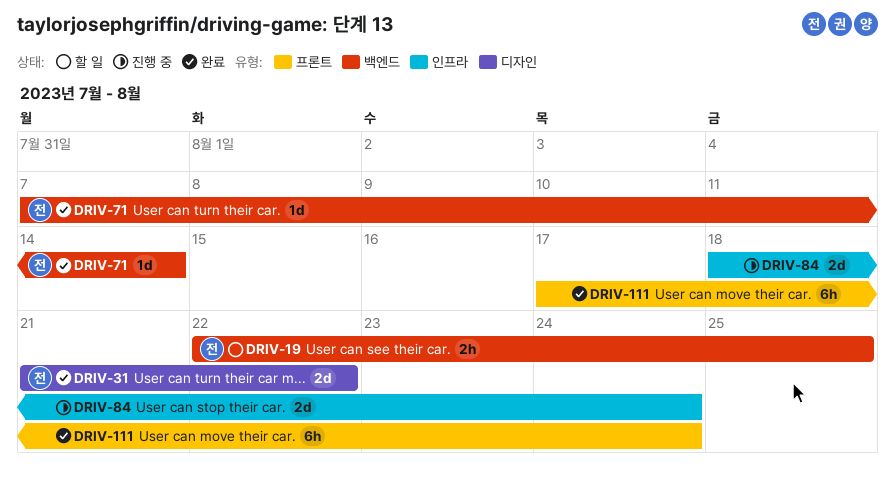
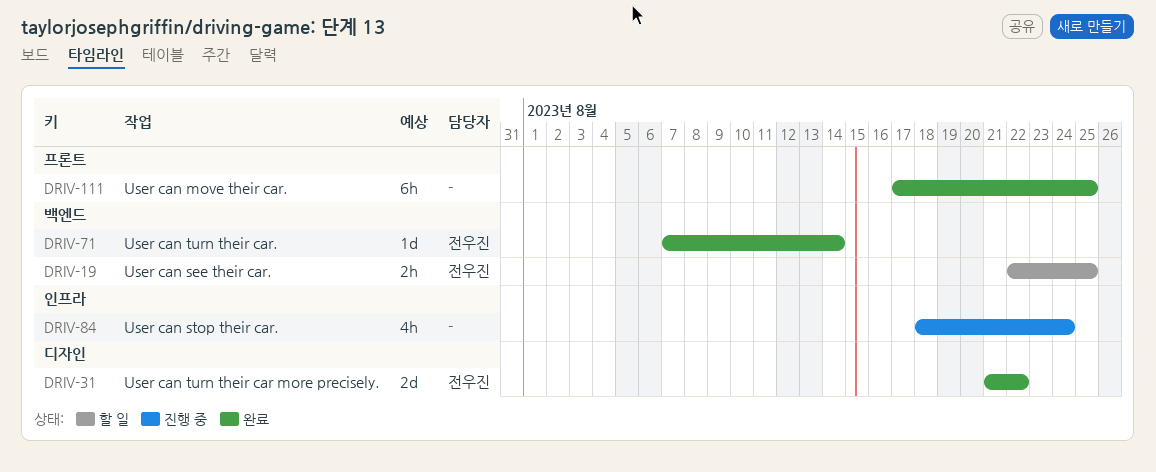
DRIV-84, estimate: 2d -> 4h
DRIV-111, due: Aug 24 -> Aug 25

